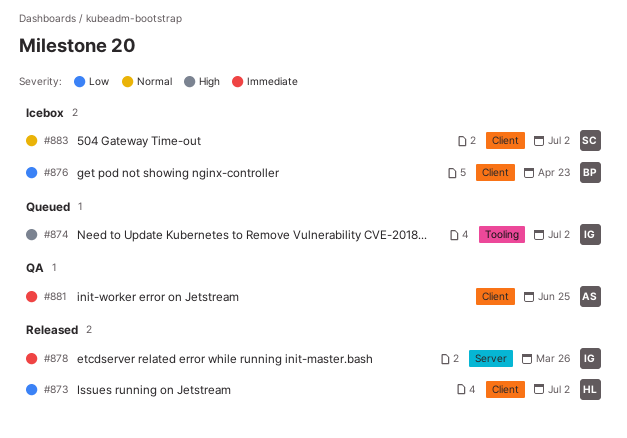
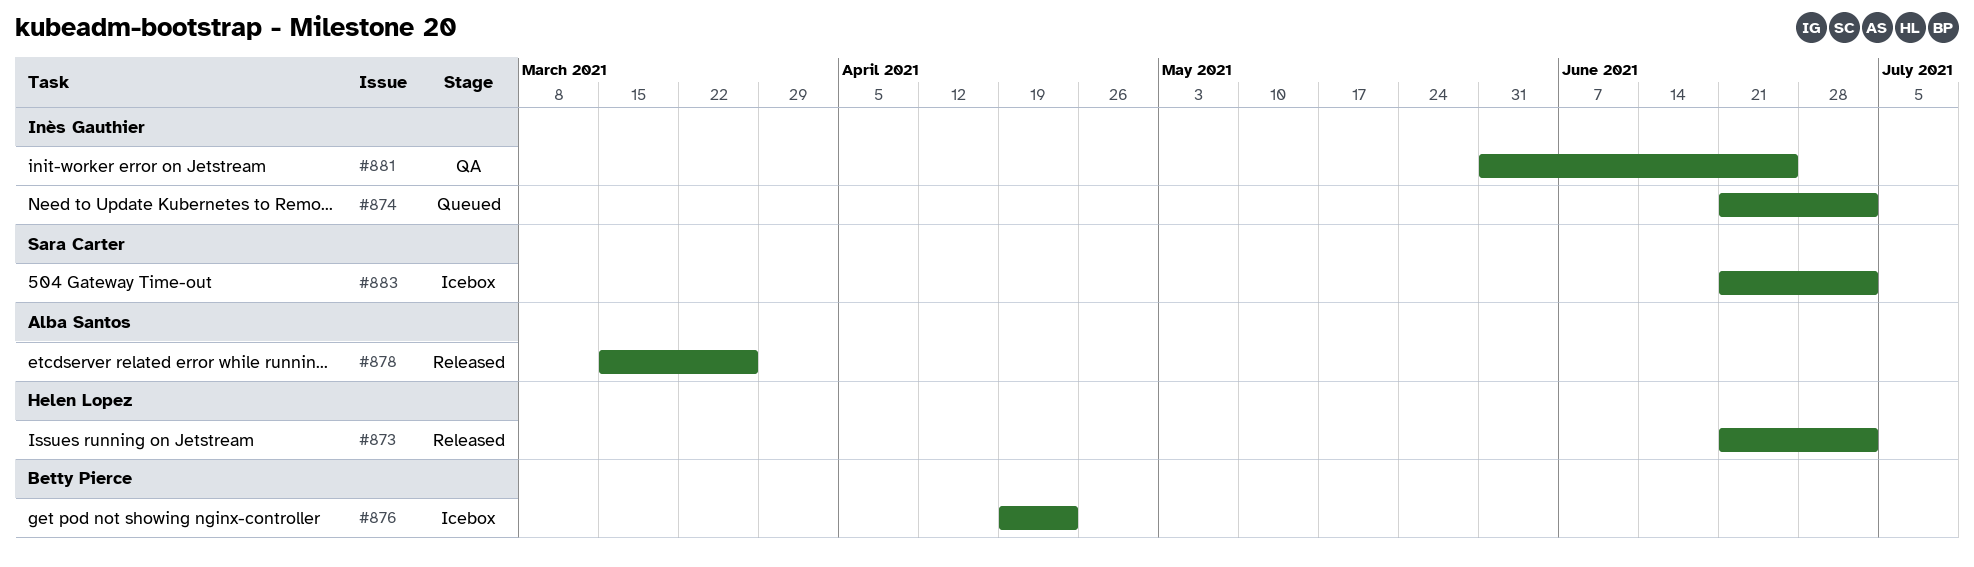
#878, owner: Inès Gauthier -> Alba Santos
#881, owner: Alba Santos -> Inès Gauthier

